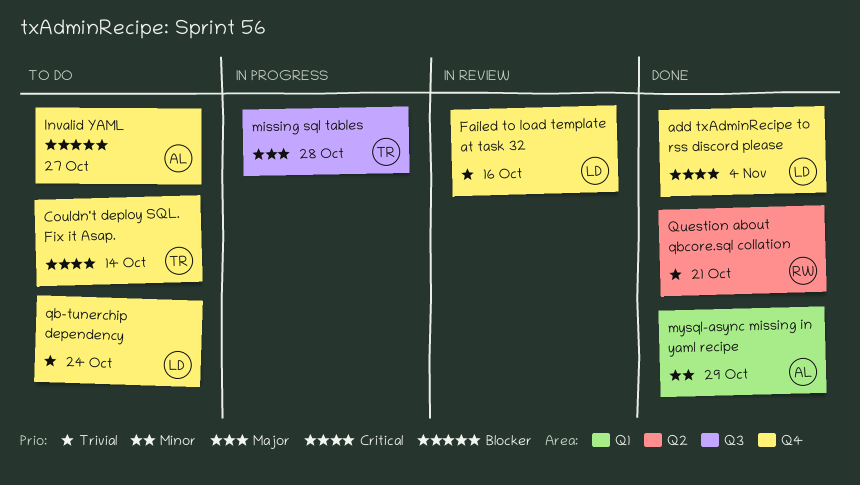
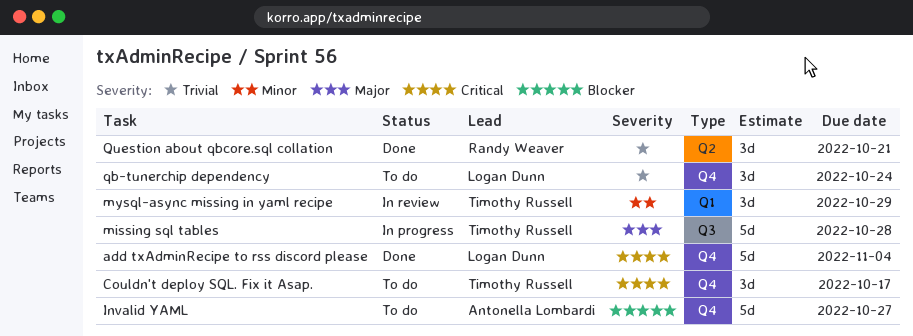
Couldn't deploy SQL. Fix it Asap., due: Oct 14 -> Oct 17
Failed to load template at task 32: present -> none
mysql-async missing in yaml recipe, status: Done -> In review
mysql-async missing in yaml recipe, owner: Antonella Lombardi -> Timothy Russell

